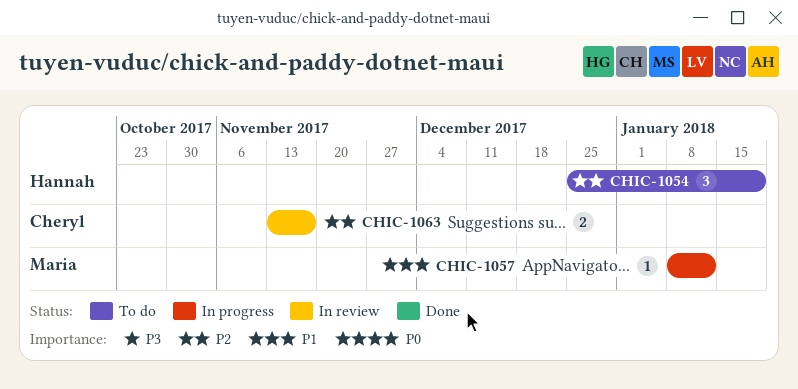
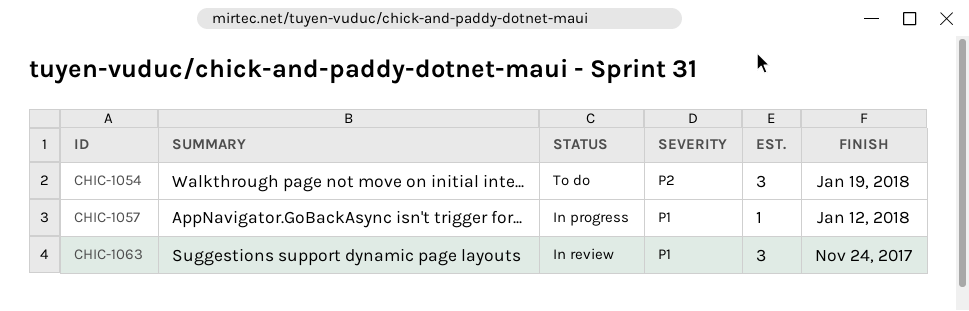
CHIC-1063, priority: P2 -> P1
CHIC-1063, estimate: 2 -> 3
CHIC-1063, due: Nov 17 -> Nov 24

